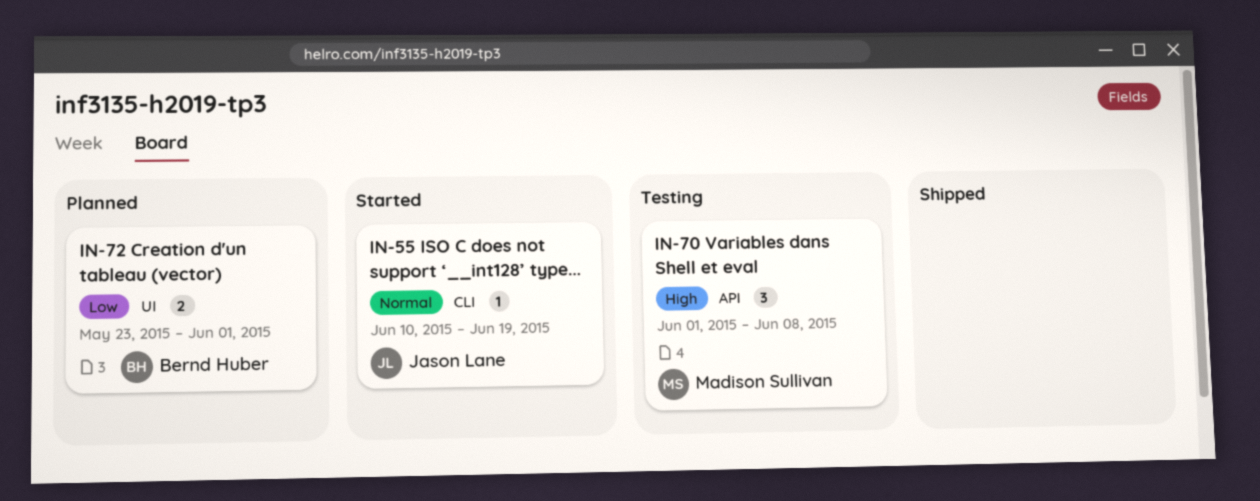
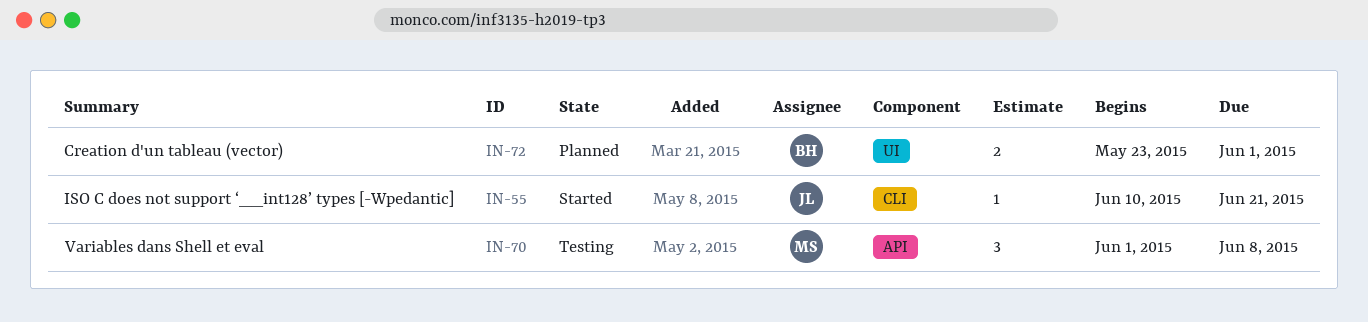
IN-55, due: Jun 19 -> Jun 21

